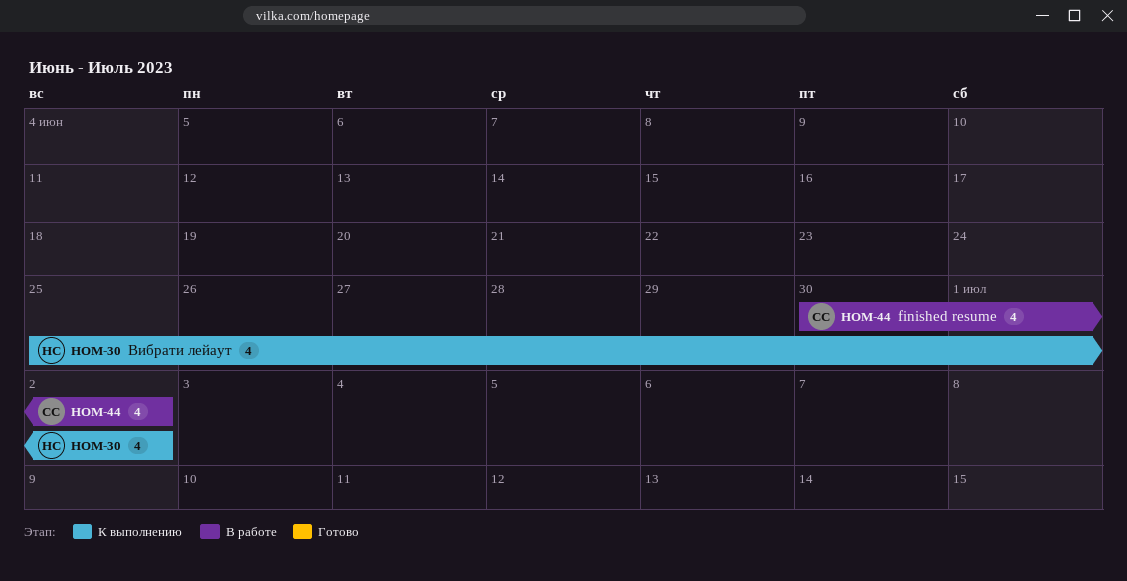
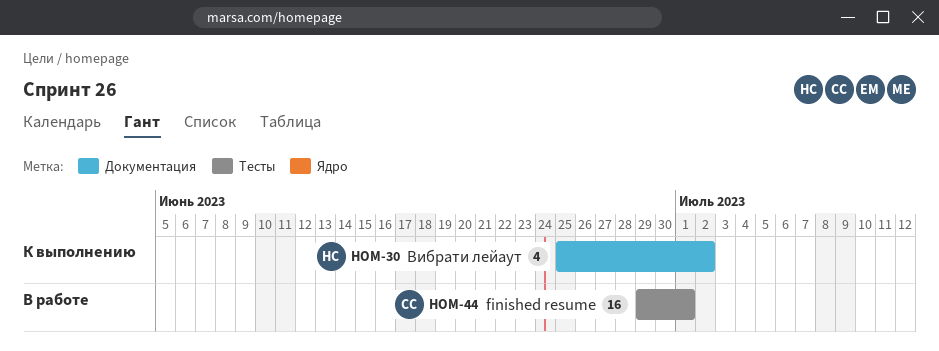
HOM-44, estimate: 4 -> 16
HOM-44, start: Jun 30 -> Jun 29
HOM-44, due: Jul 2 -> Jul 1

